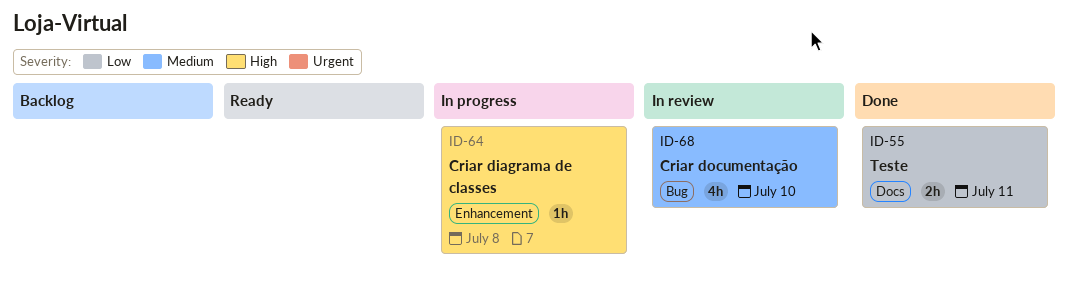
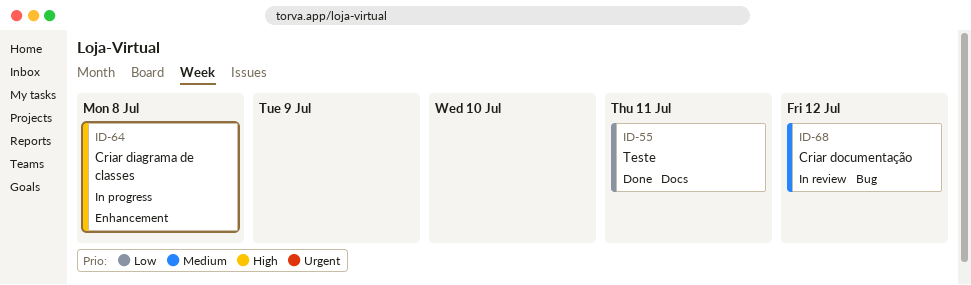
ID-68, due: Jul 10 -> Jul 12

